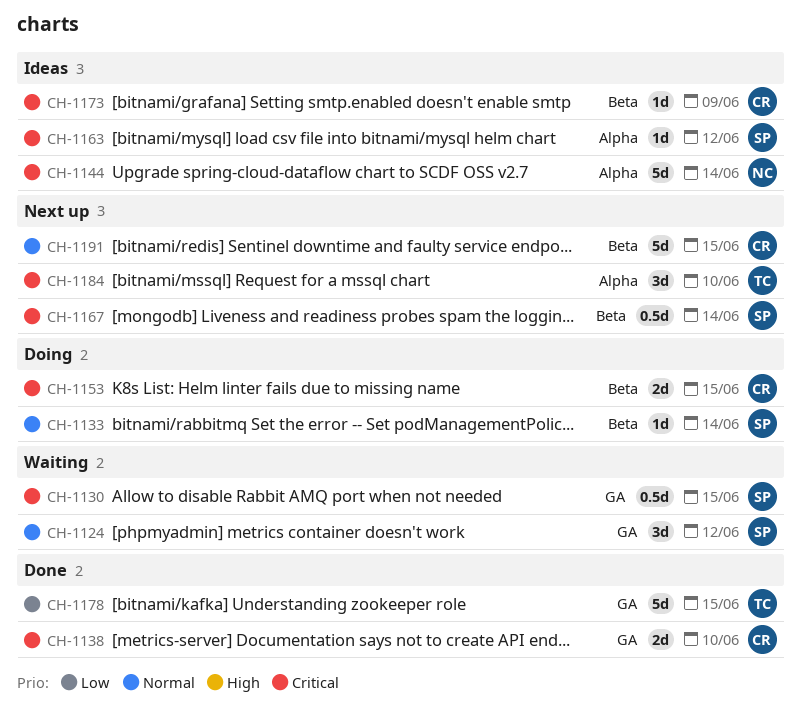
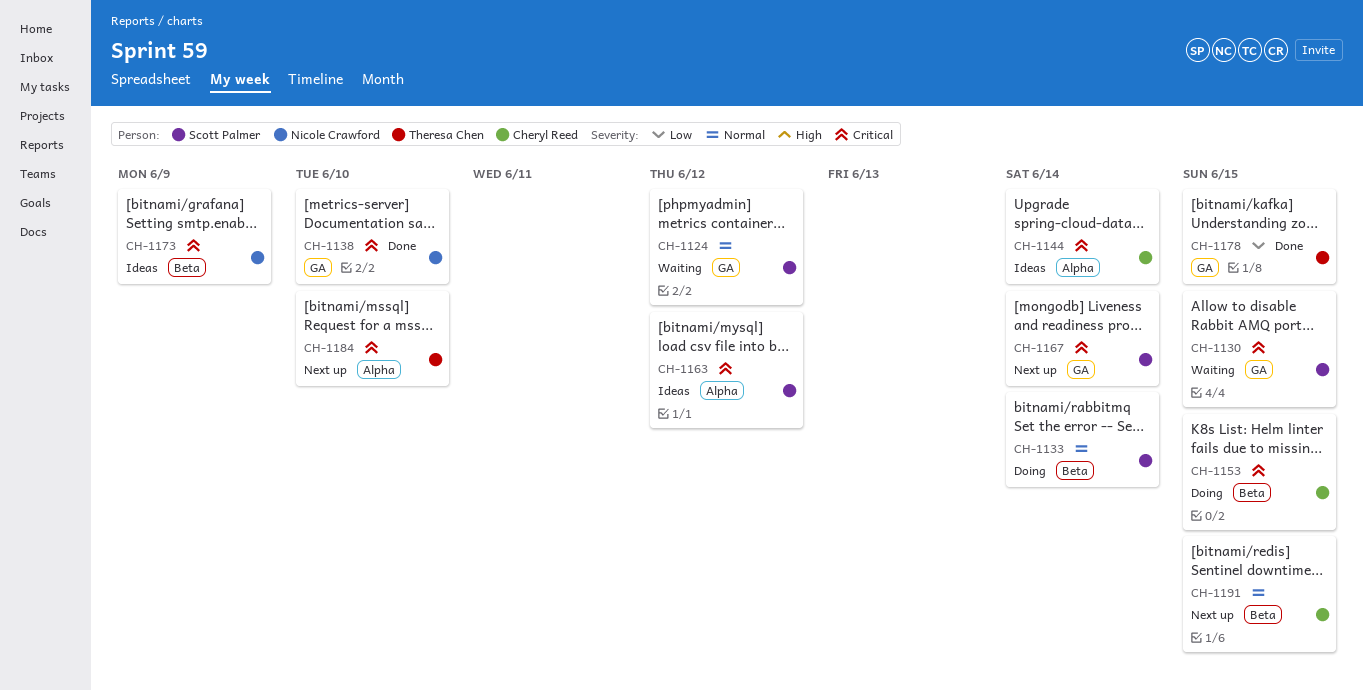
CH-1138, owner: Cheryl Reed -> Nicole Crawford
CH-1144, owner: Nicole Crawford -> Cheryl Reed
CH-1167, label: Beta -> GA
CH-1173, owner: Cheryl Reed -> Nicole Crawford

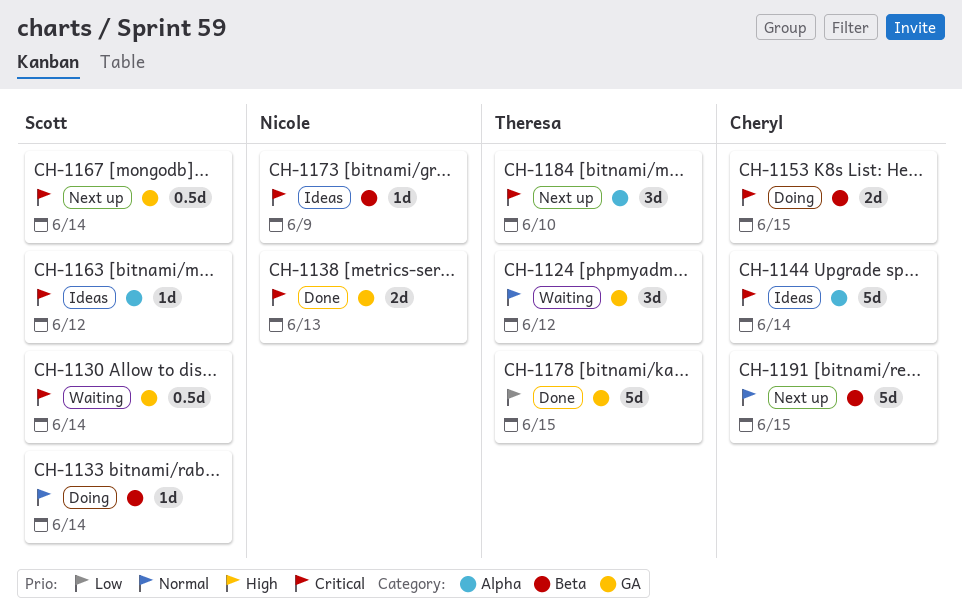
CH-1124, owner: Scott Palmer -> Theresa Chen
CH-1130, due: Jun 15 -> Jun 14
CH-1138, due: Jun 10 -> Jun 13

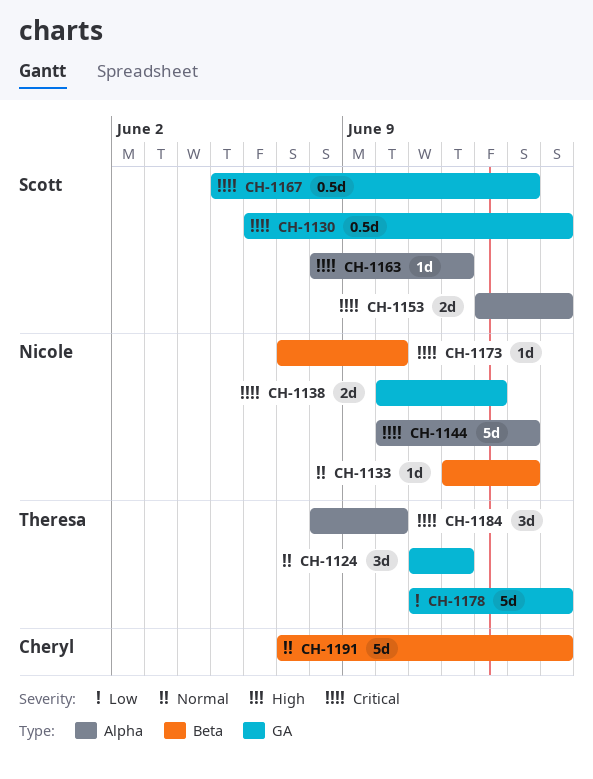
CH-1130, due: Jun 14 -> Jun 15
CH-1133, owner: Scott -> Nicole
CH-1144, owner: Cheryl -> Nicole
CH-1153, owner: Cheryl -> Scott
CH-1153, label: Beta -> Alpha
CH-1173, due: Jun 9 -> Jun 10

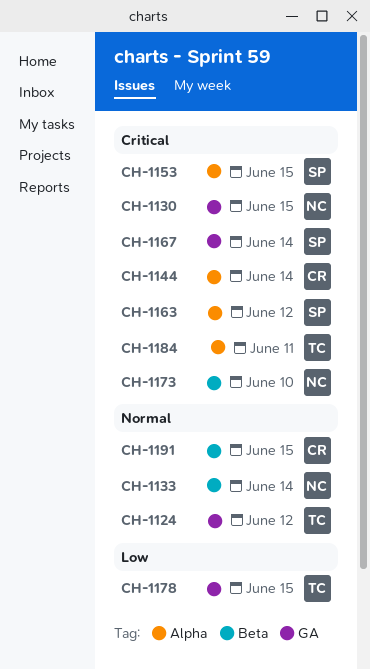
CH-1130, owner: Scott -> Nicole
CH-1138: present -> none
CH-1144, owner: Nicole -> Cheryl
CH-1184, due: Jun 10 -> Jun 11

